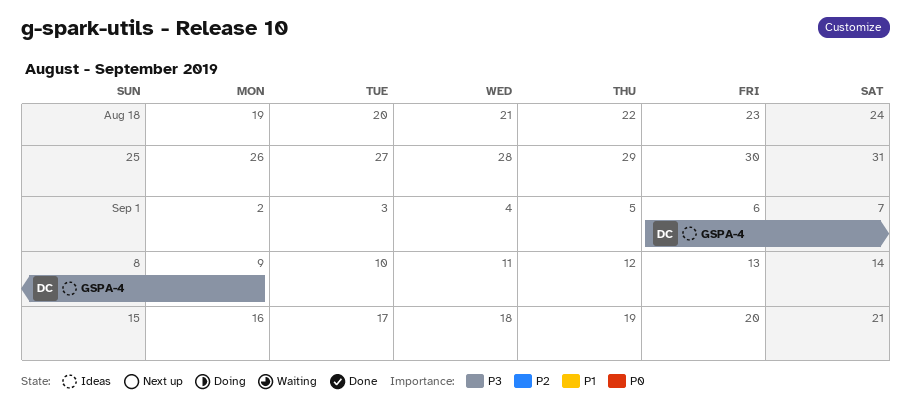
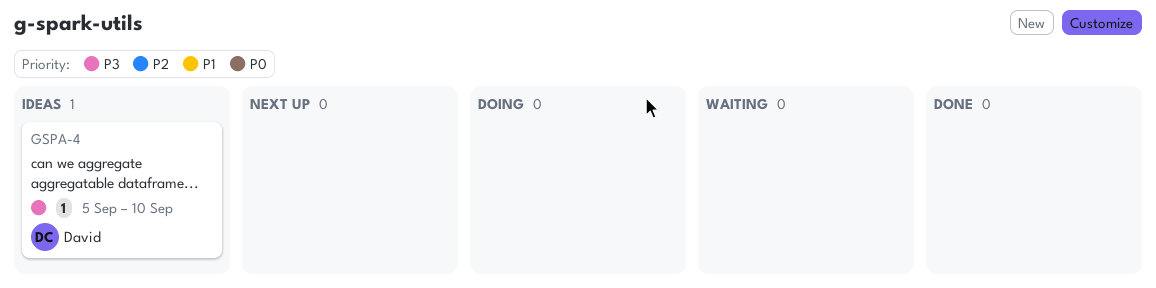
GSPA-4, start: Sep 6 -> Sep 5
GSPA-4, due: Sep 9 -> Sep 10

